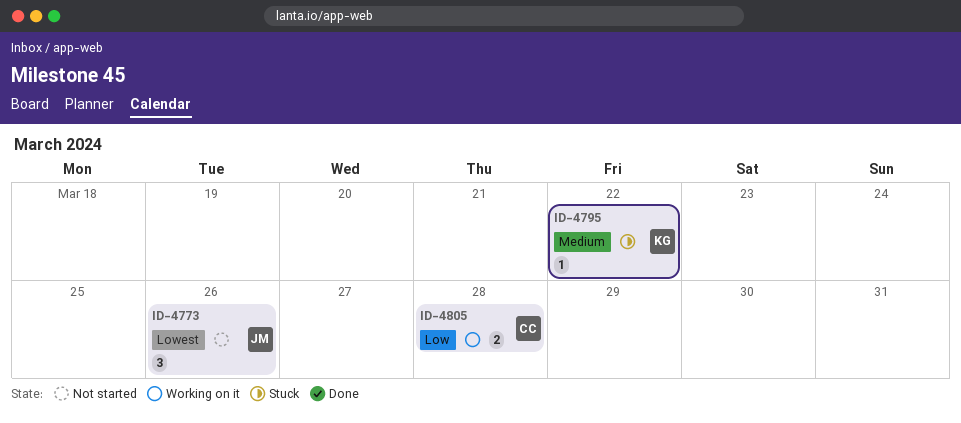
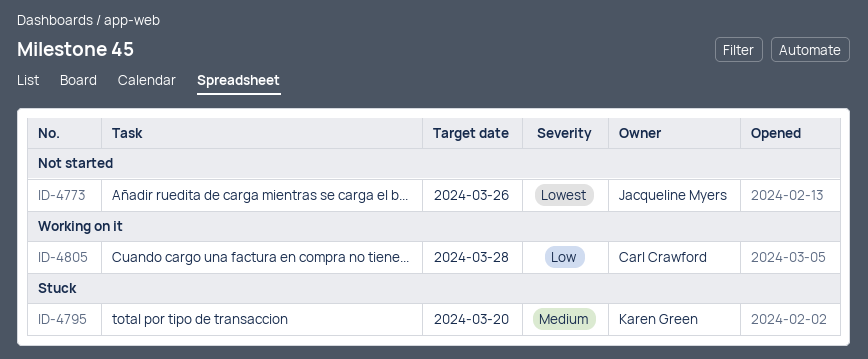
ID-4795, due: Mar 22 -> Mar 20

